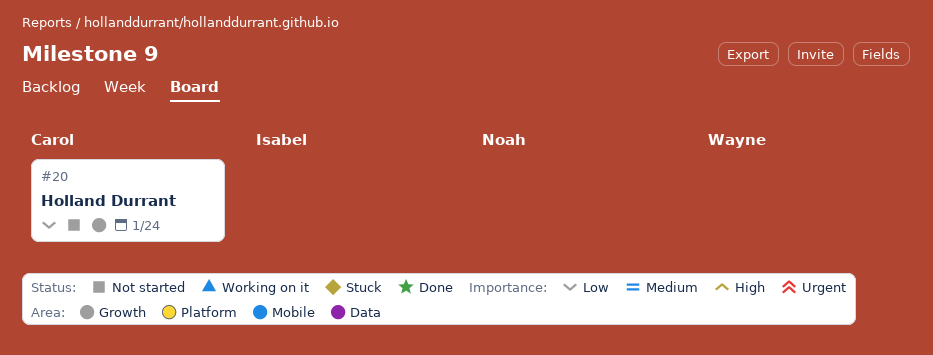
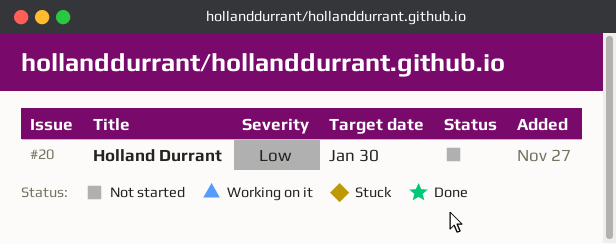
#20, due: Jan 24 -> Jan 30

